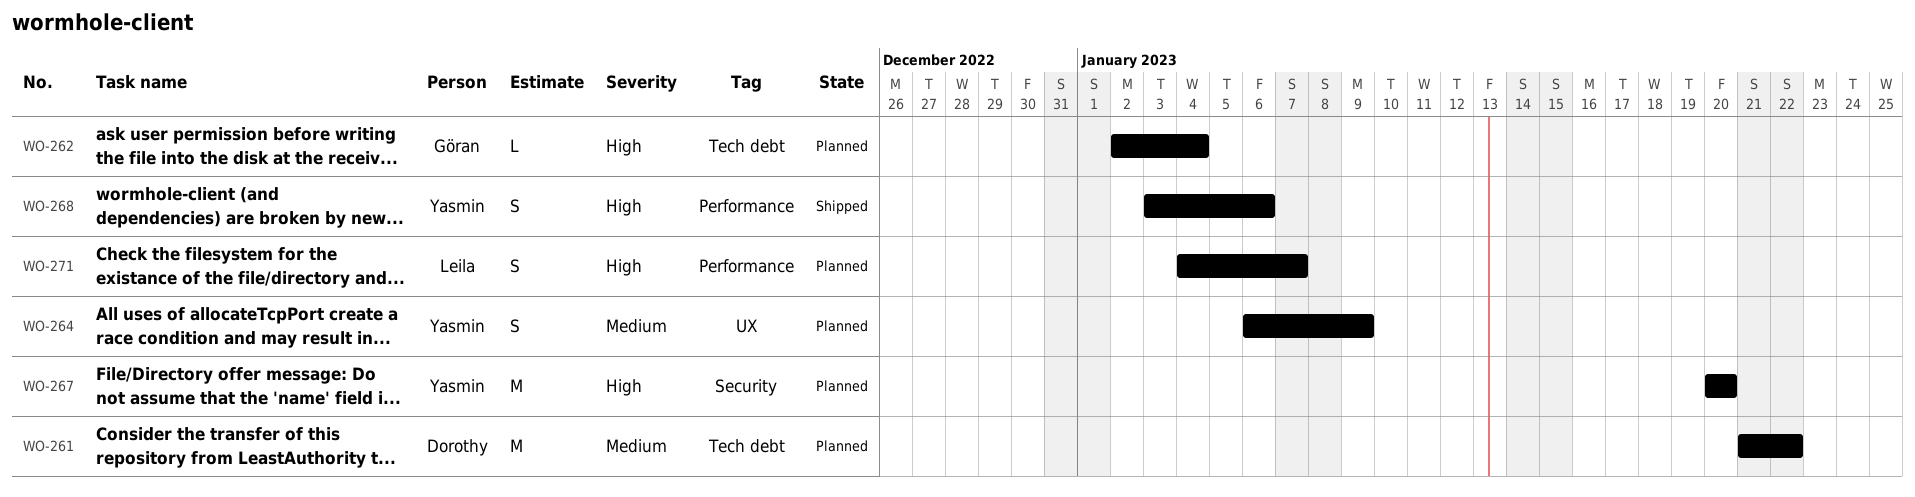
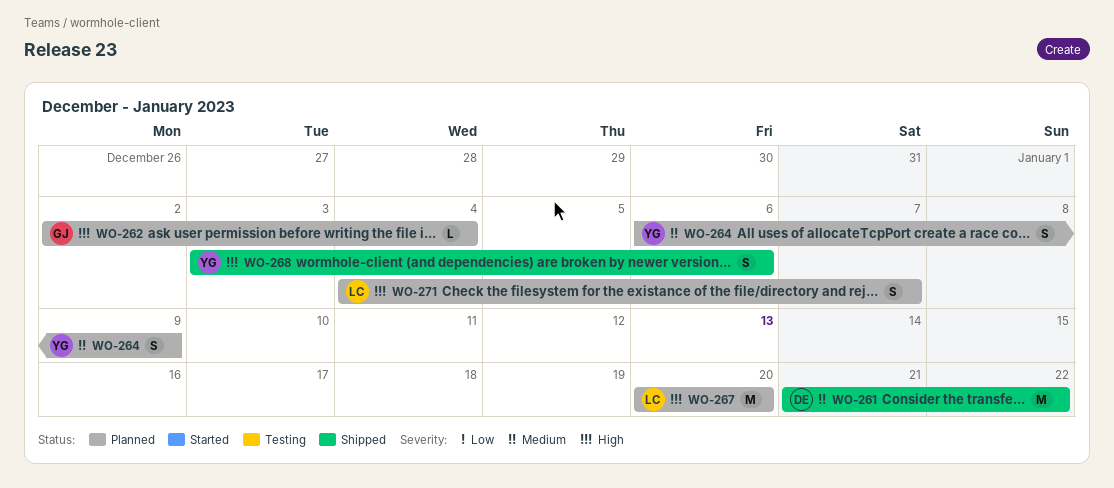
WO-261, status: Planned -> Shipped
WO-267, owner: Yasmin -> Leila

